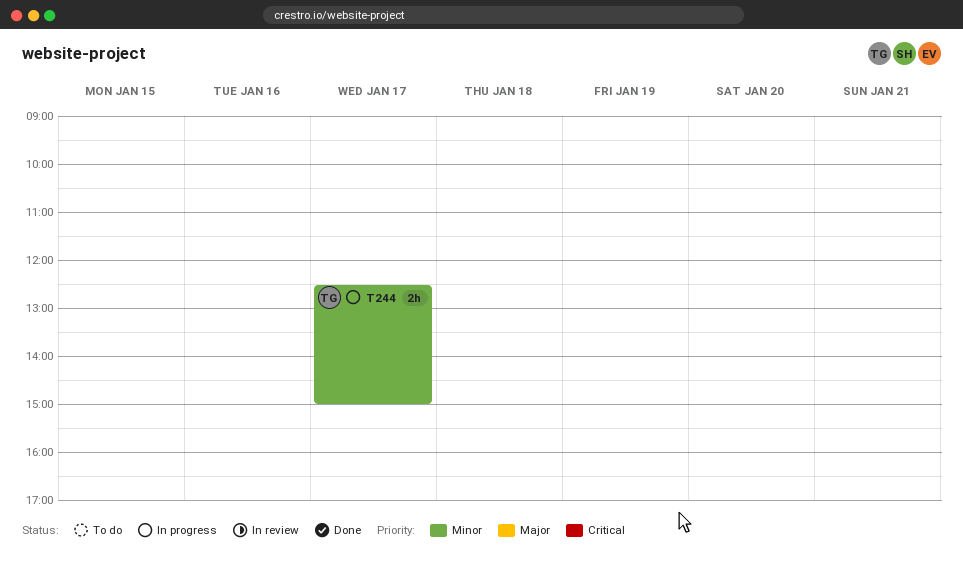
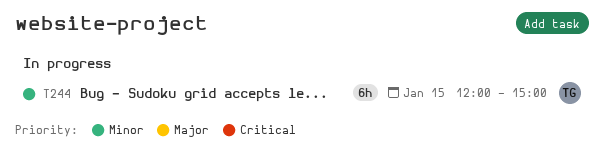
T244, estimate: 2h -> 6h
T244, day: Jan 17 -> Jan 15
T244, begins: 12:30 -> 12:00

